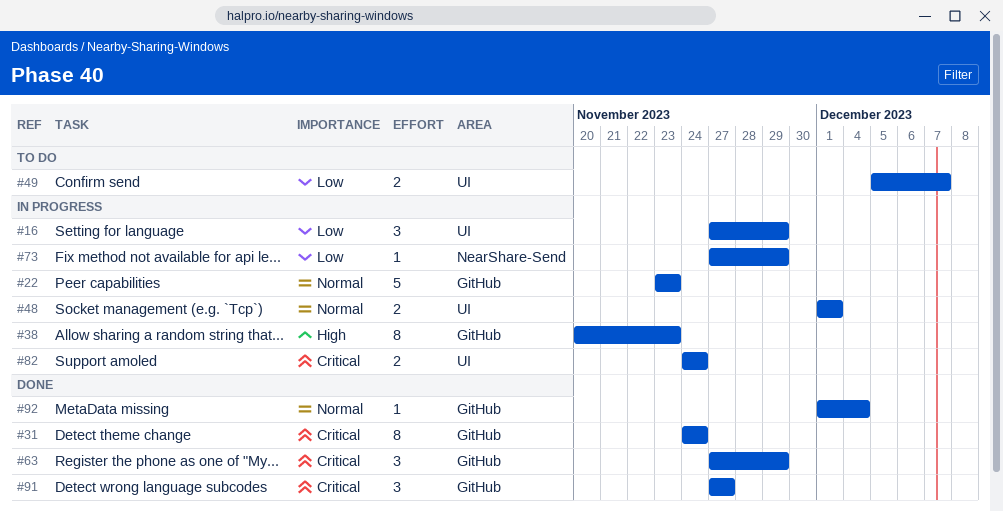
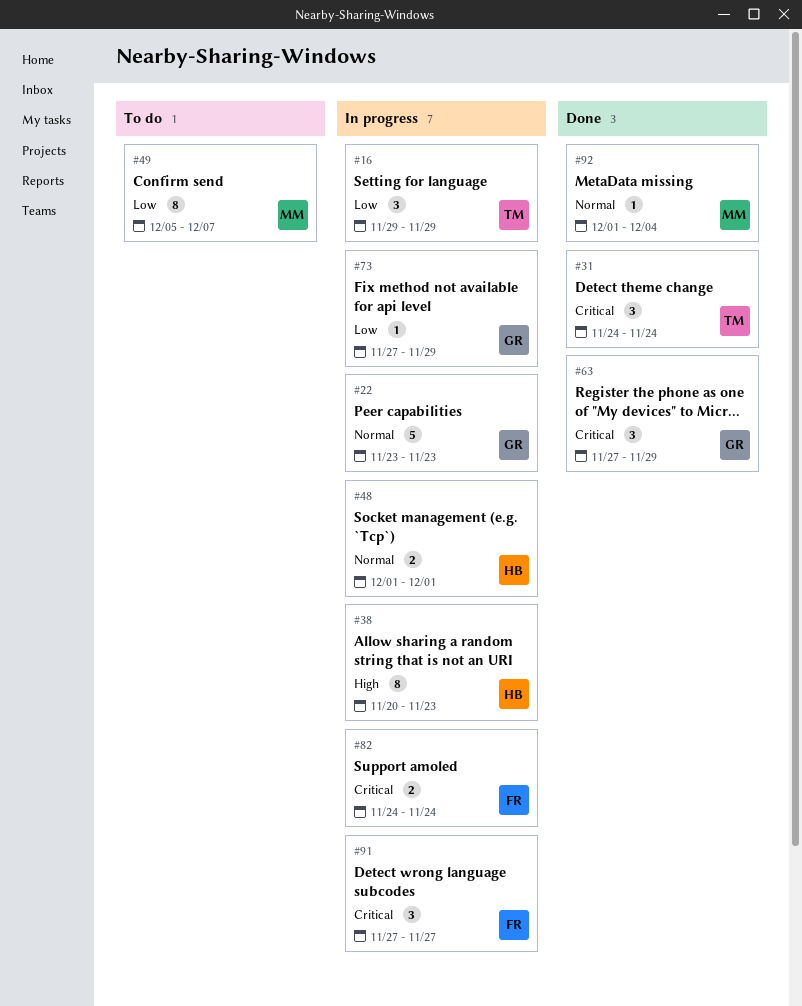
#16, start: Nov 27 -> Nov 29
#31, estimate: 8 -> 3
#49, estimate: 2 -> 8
#91, status: Done -> In progress

